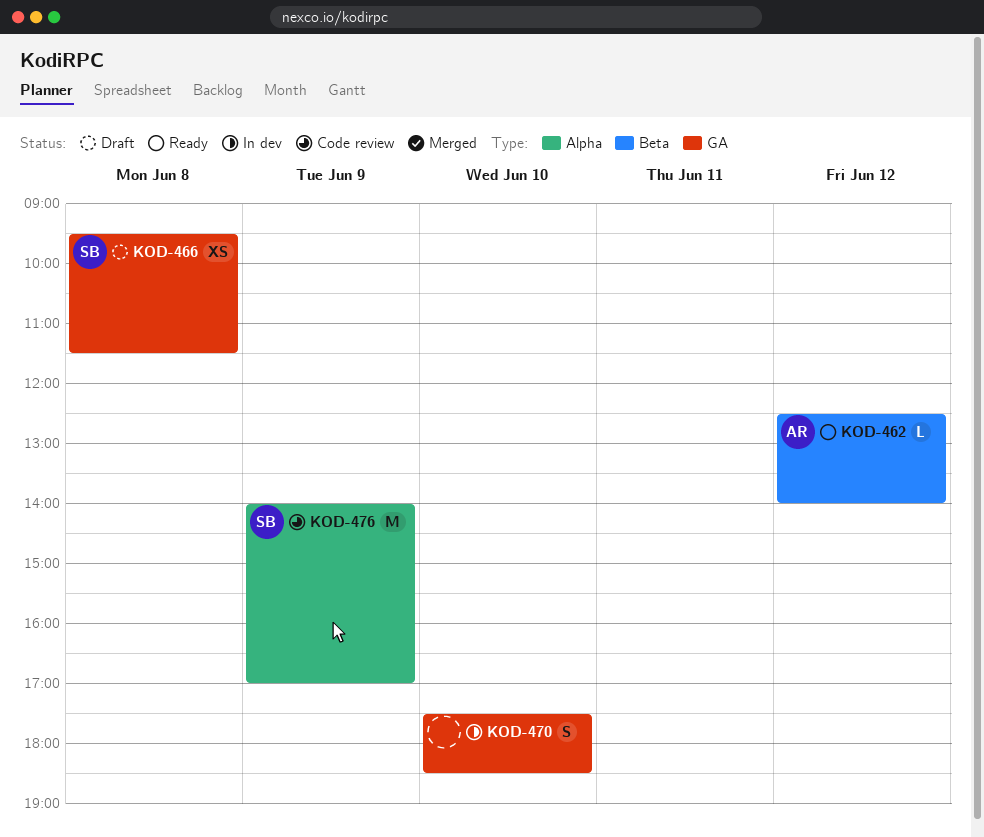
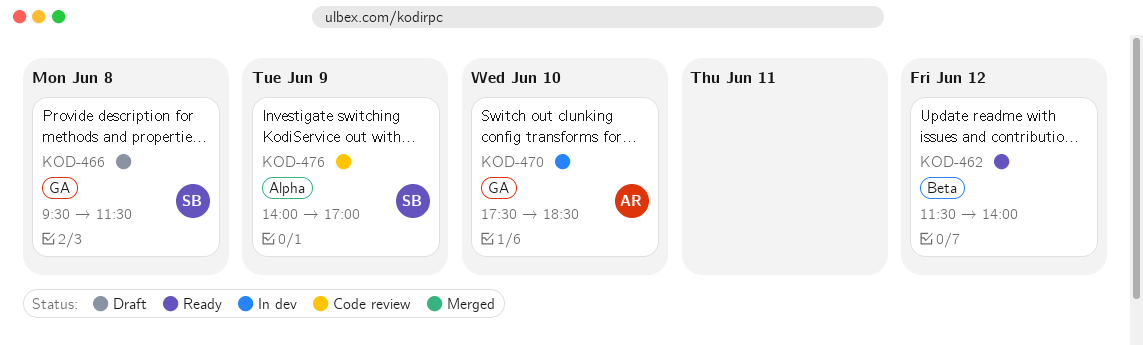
KOD-462, owner: AR -> none
KOD-462, begins: 12:30 -> 11:30
KOD-470, owner: none -> AR

